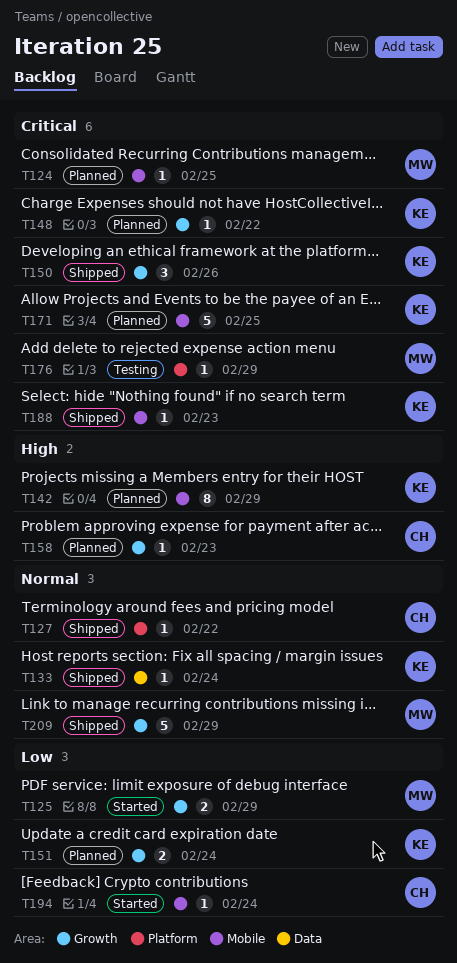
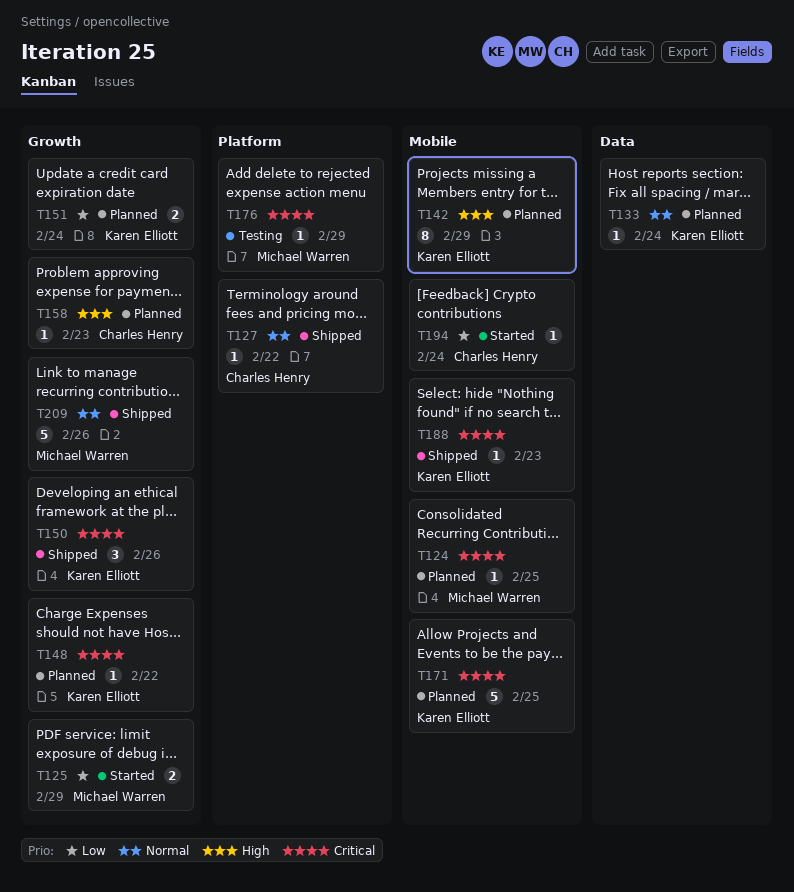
T133, status: Shipped -> Planned
T209, due: Feb 29 -> Feb 26

